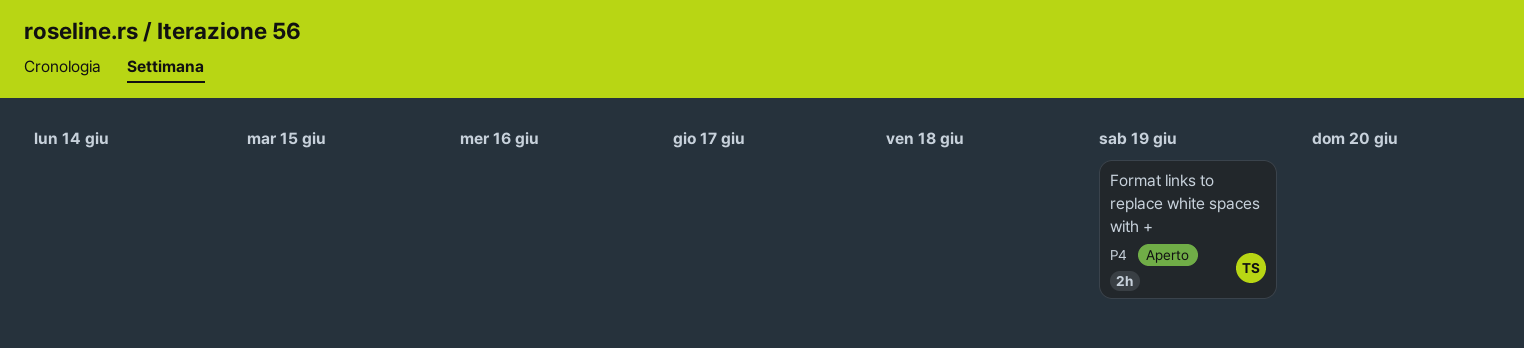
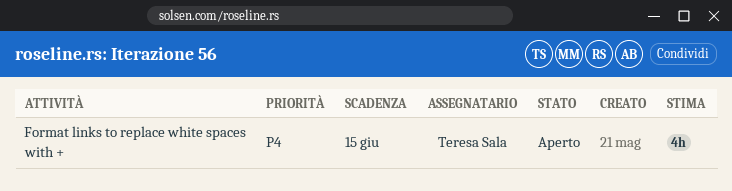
Format links to replace white spaces with +, estimate: 2h -> 4h
Format links to replace white spaces with +, due: Jun 19 -> Jun 15

